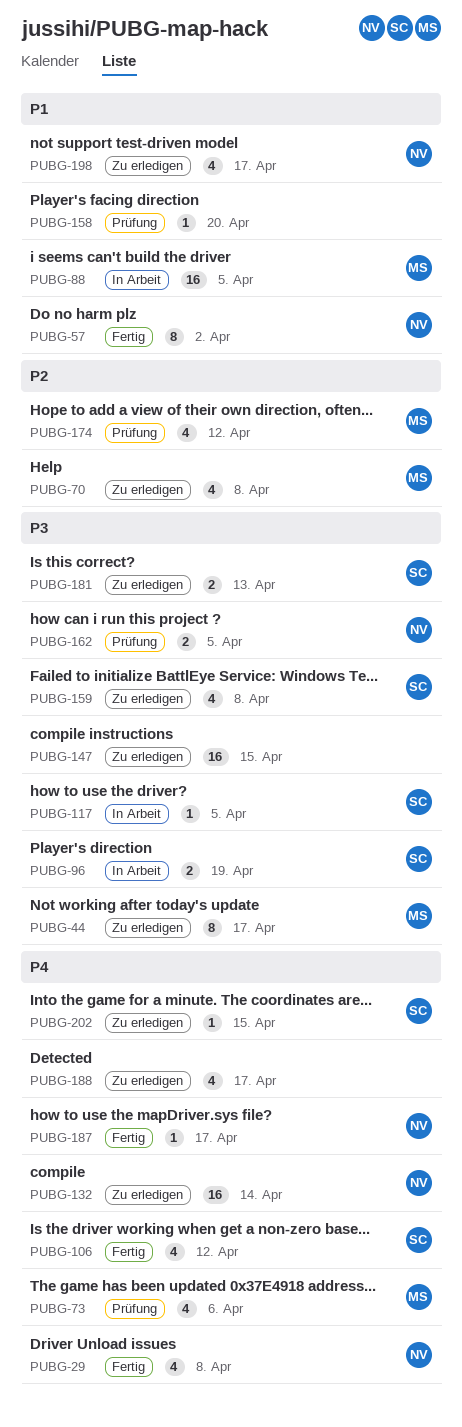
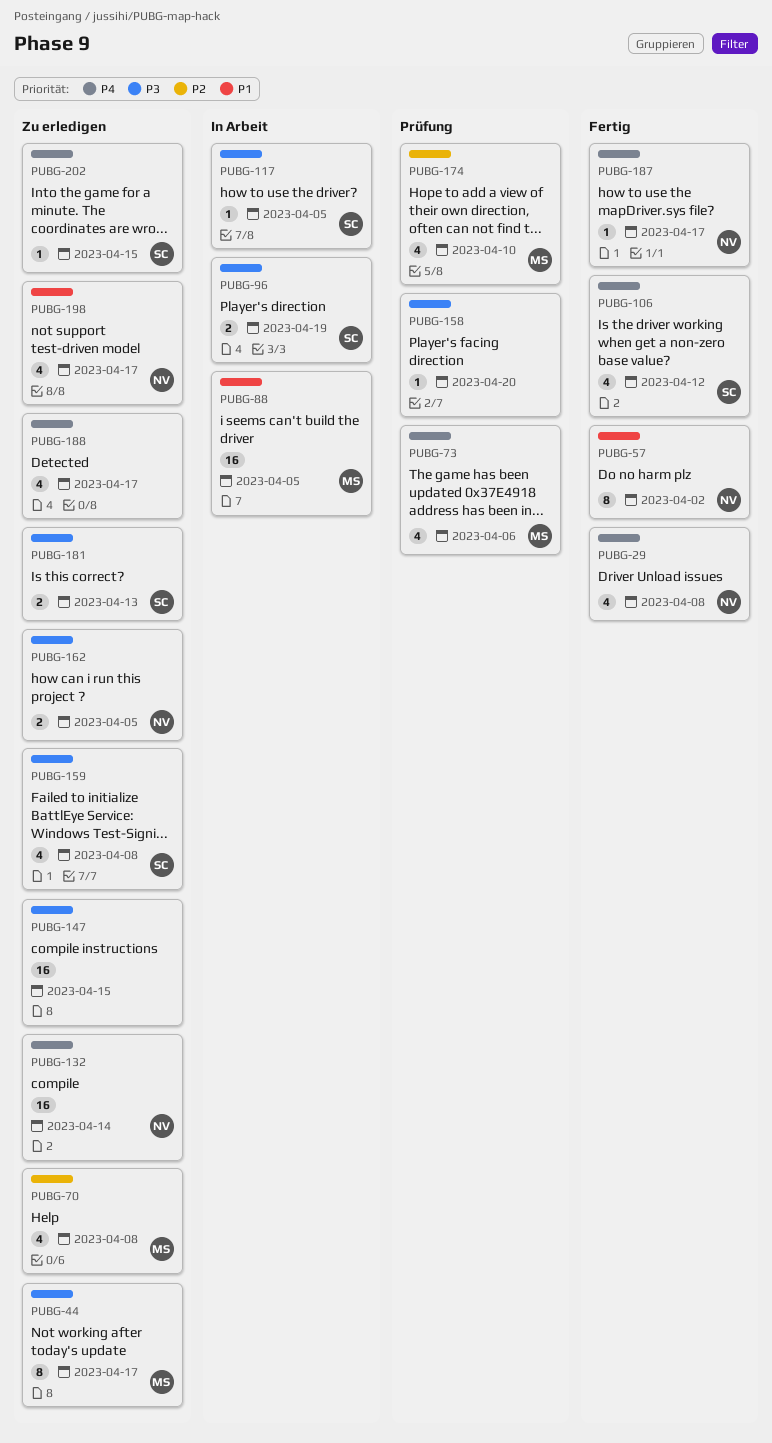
PUBG-158, priority: P1 -> P3
PUBG-162, status: Prüfung -> Zu erledigen
PUBG-174, due: Apr 12 -> Apr 10

